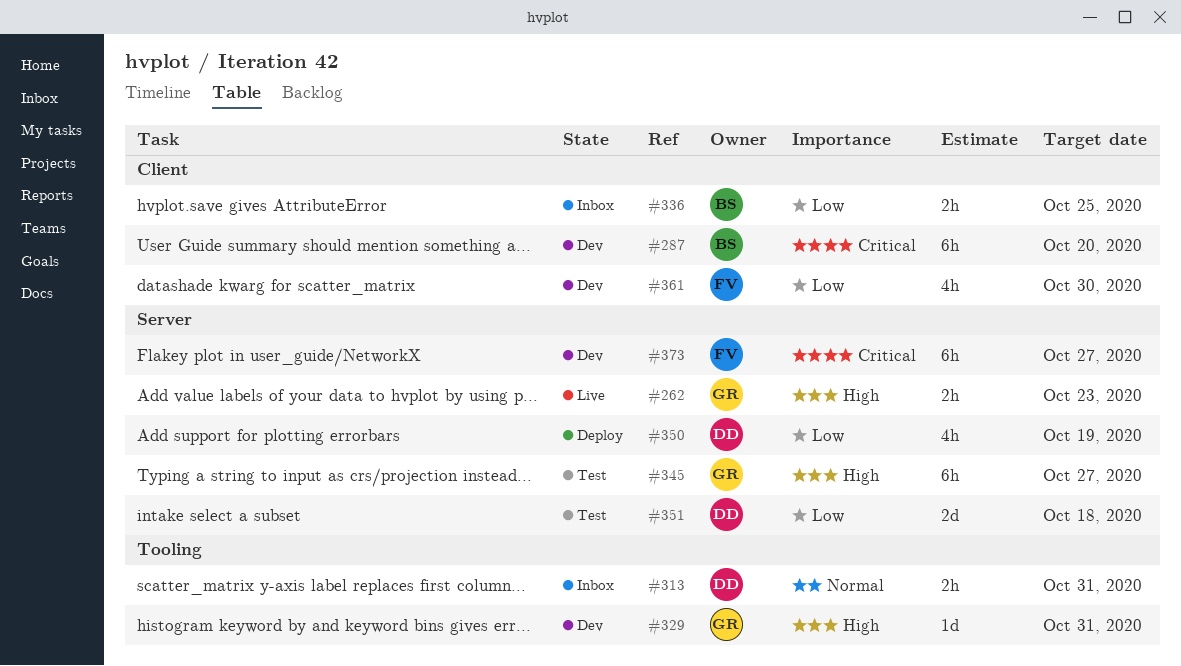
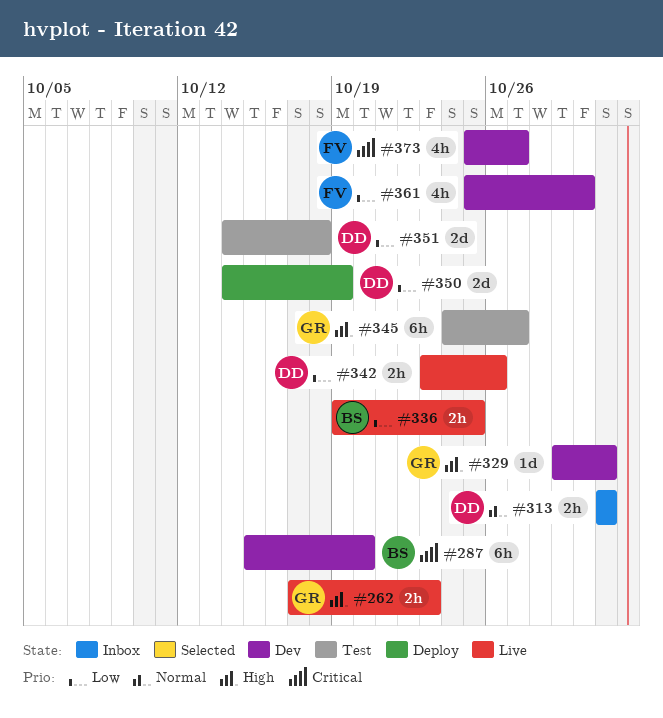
#336, status: Inbox -> Live
#342: none -> present
#350, estimate: 4h -> 2d
#373, estimate: 6h -> 4h

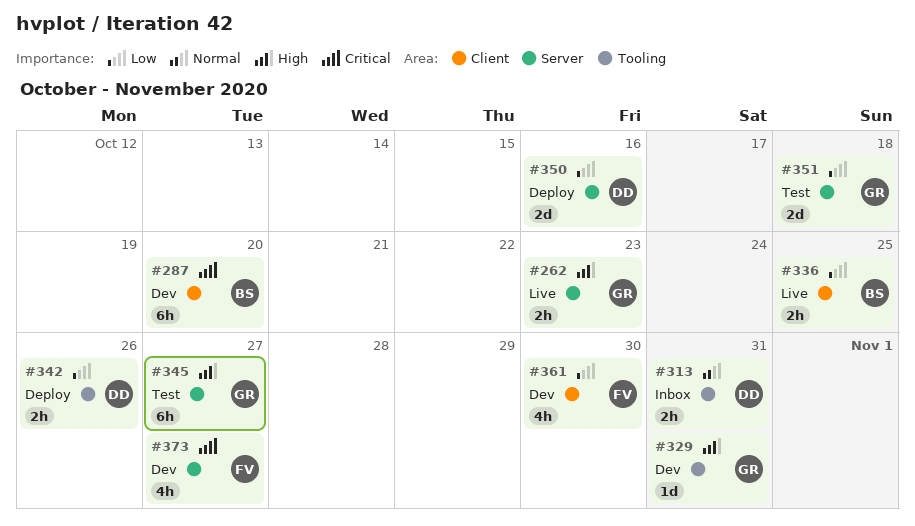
#342, status: Live -> Deploy
#350, due: Oct 19 -> Oct 16
#351, owner: DD -> GR

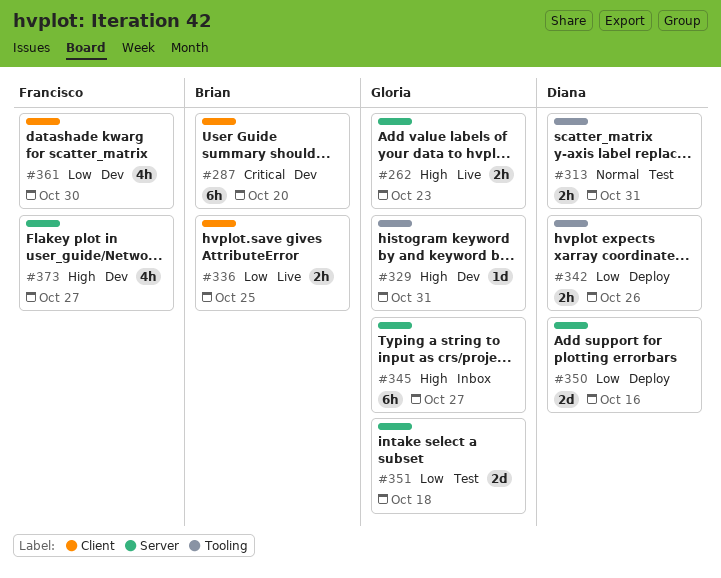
#313, status: Inbox -> Test
#345, status: Test -> Inbox
#373, priority: Critical -> High

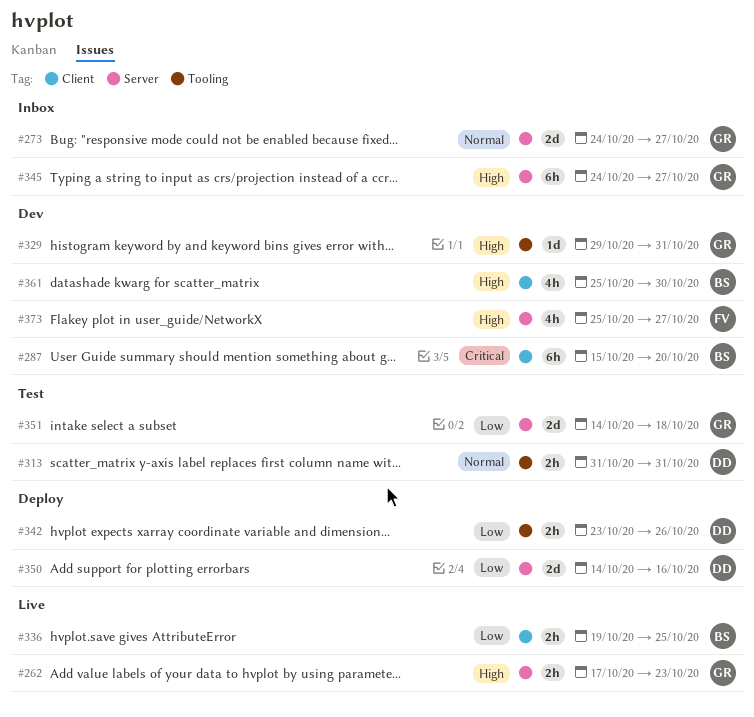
#273: none -> present
#361, owner: Francisco -> Brian
#361, priority: Low -> High

